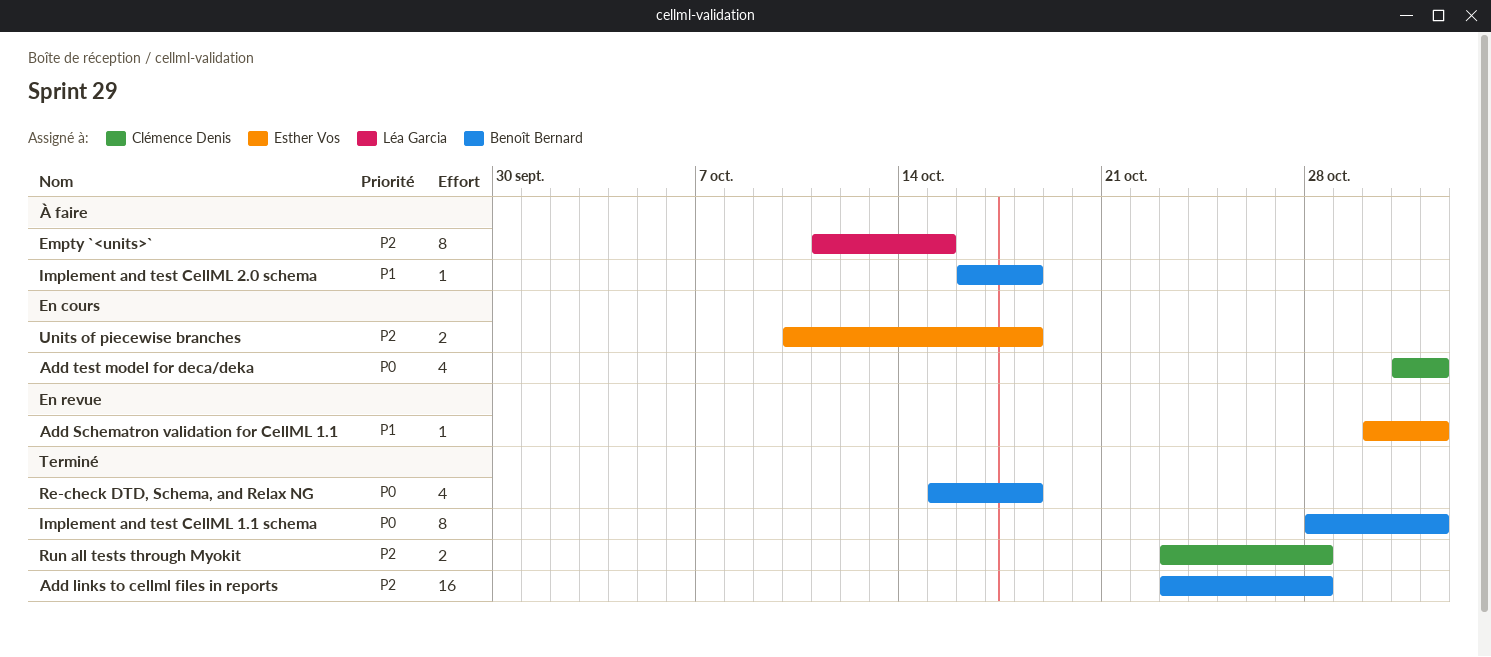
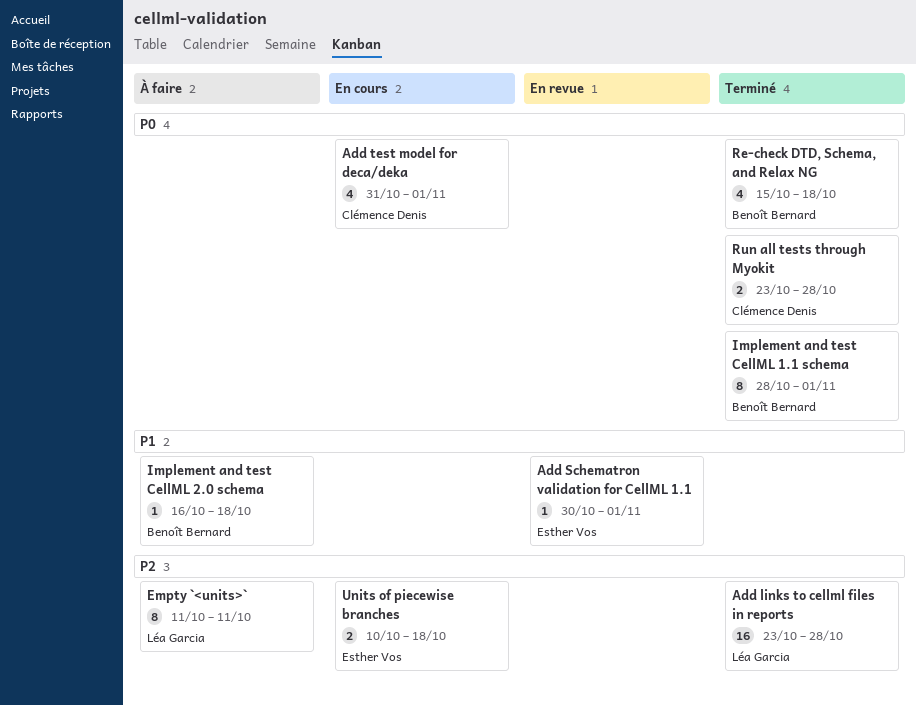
Add links to cellml files in reports, owner: Benoît Bernard -> Léa Garcia
Empty `<units>`, due: Oct 15 -> Oct 11
Run all tests through Myokit, priority: P2 -> P0

